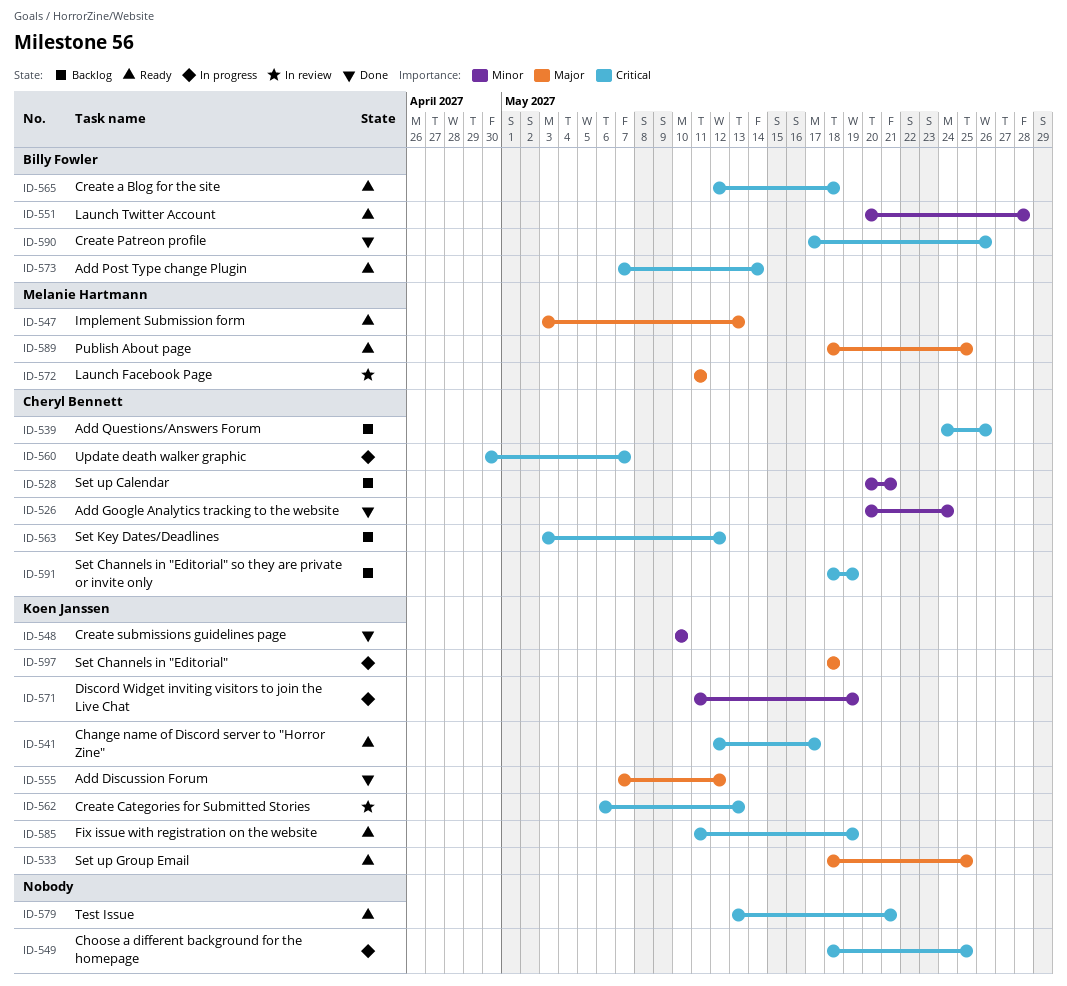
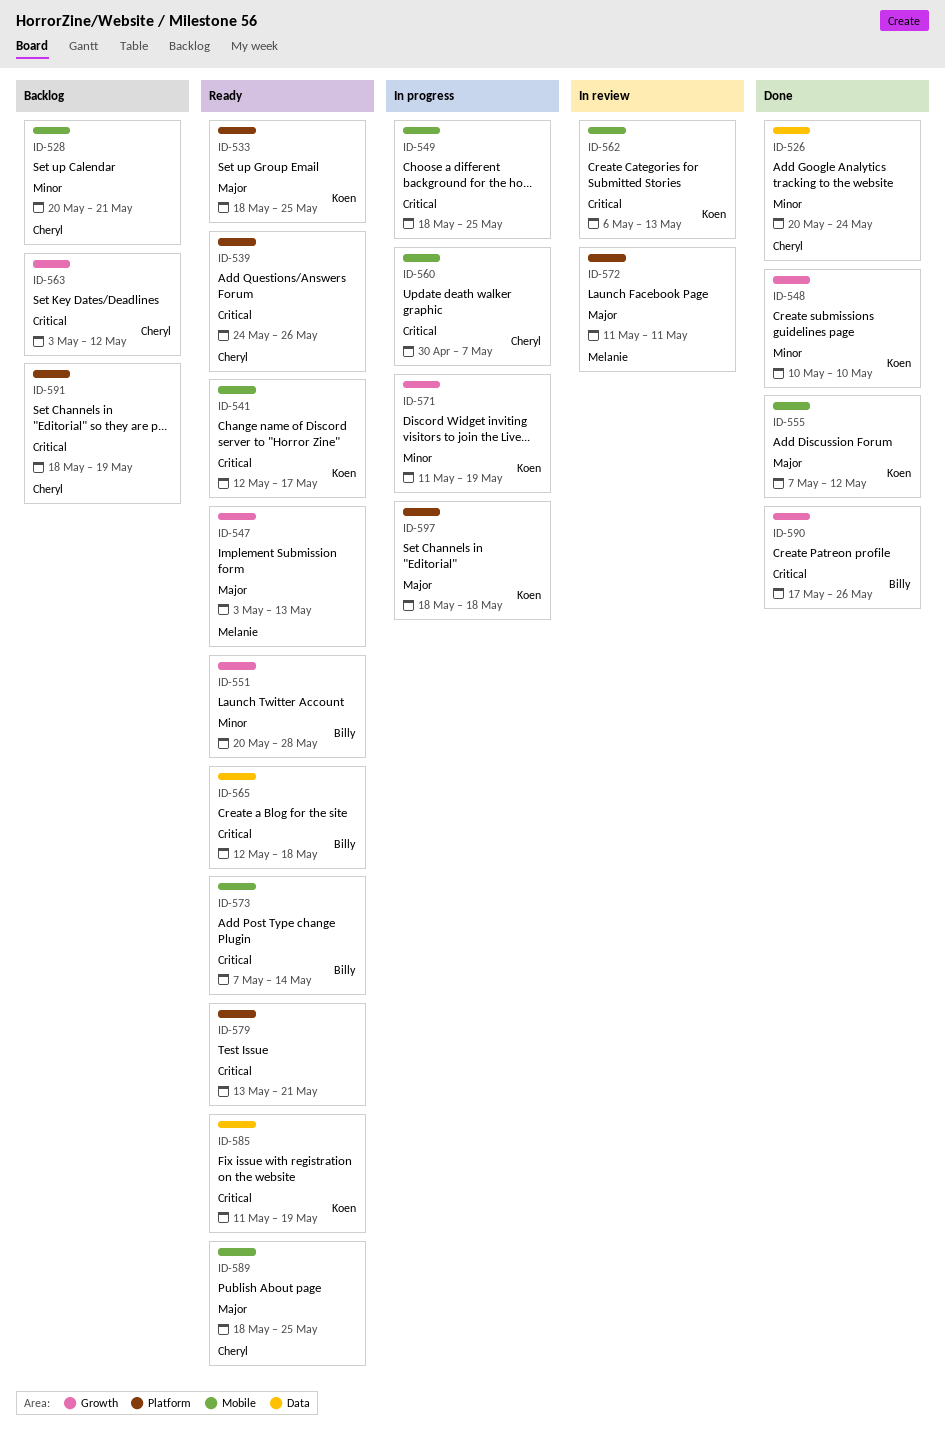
ID-539, status: Backlog -> Ready
ID-589, owner: Melanie Hartmann -> Cheryl Bennett

